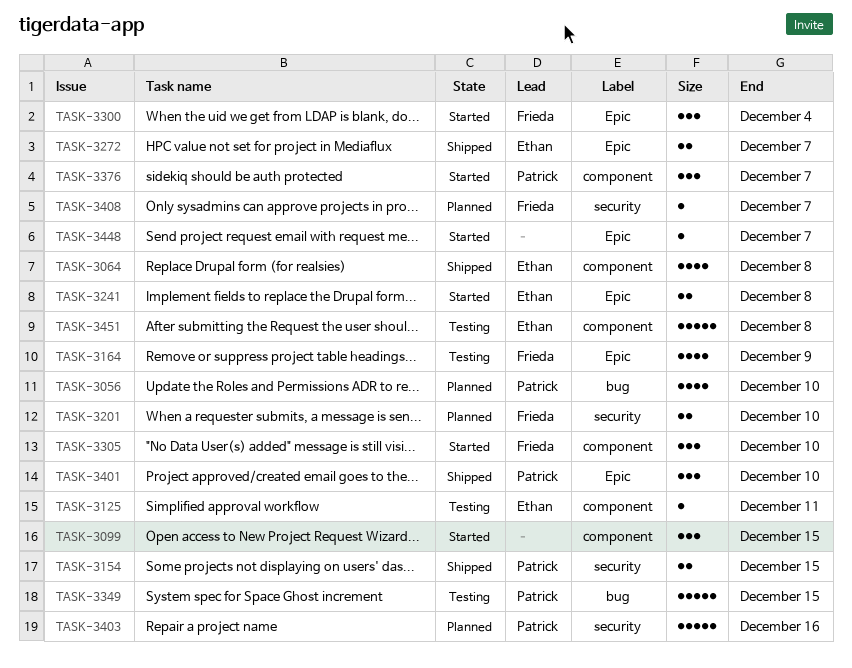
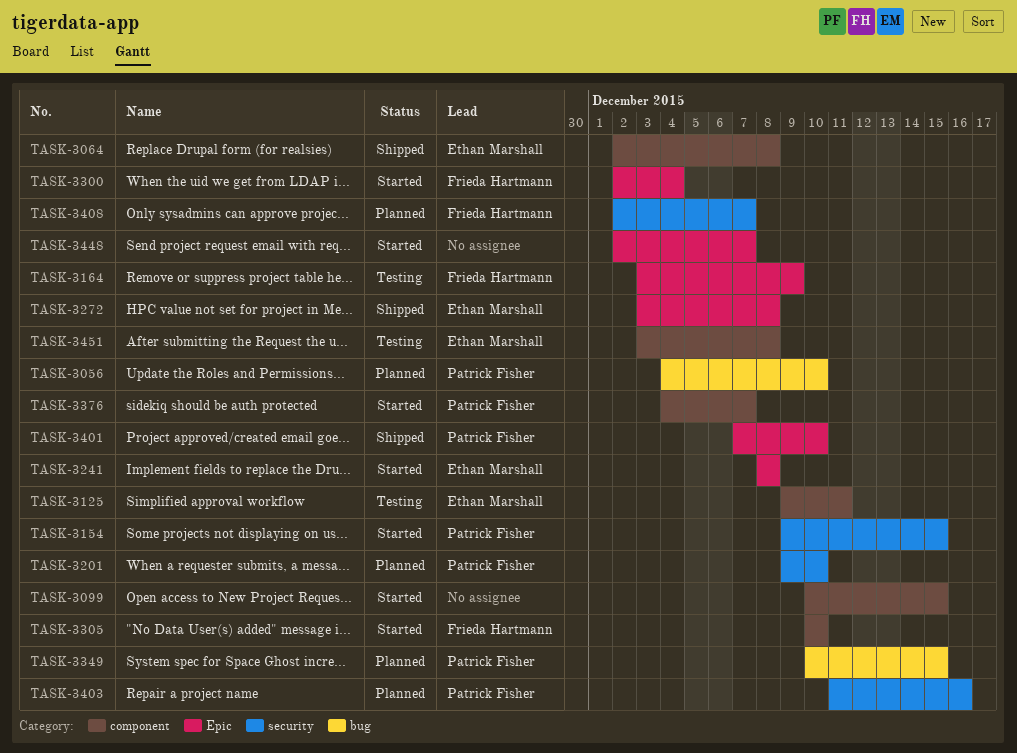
TASK-3154, status: Shipped -> Started
TASK-3201, owner: Frieda Hartmann -> Patrick Fisher
TASK-3272, due: Dec 7 -> Dec 8
TASK-3349, status: Testing -> Planned

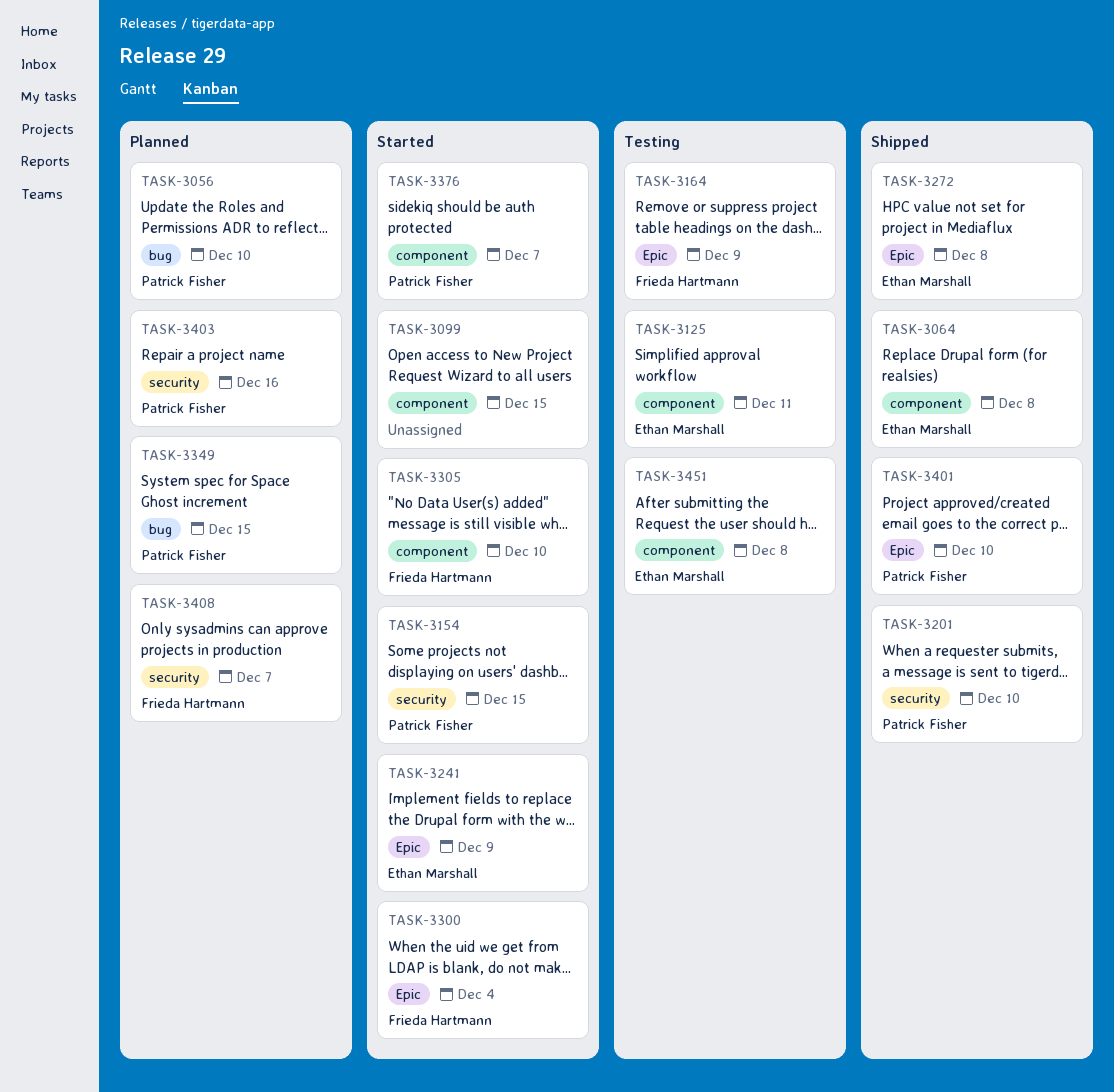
TASK-3201, status: Planned -> Shipped
TASK-3241, due: Dec 8 -> Dec 9
TASK-3448: present -> none

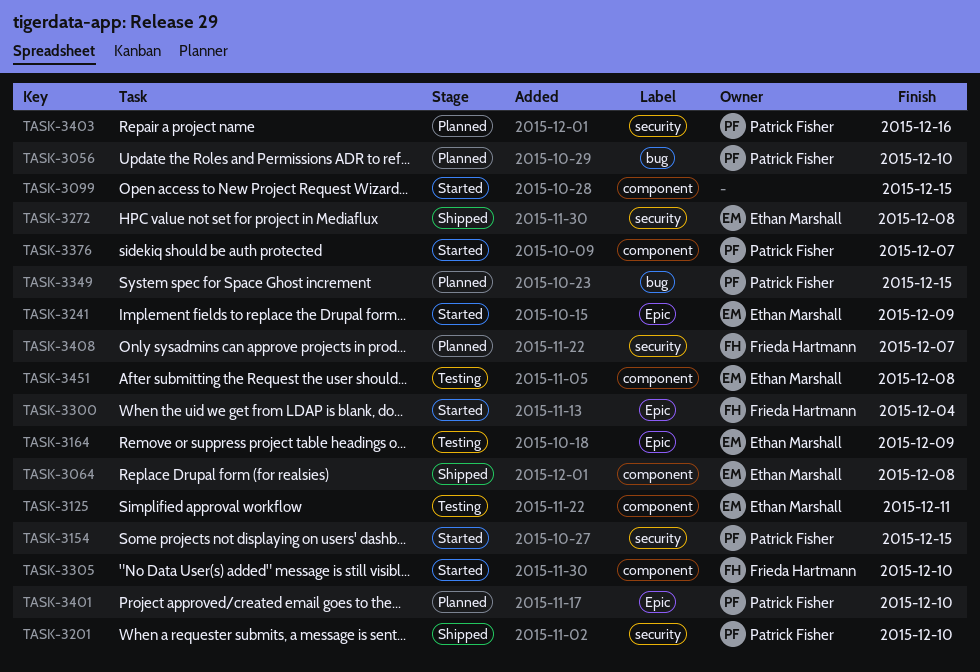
TASK-3164, owner: Frieda Hartmann -> Ethan Marshall
TASK-3272, label: Epic -> security
TASK-3401, status: Shipped -> Planned

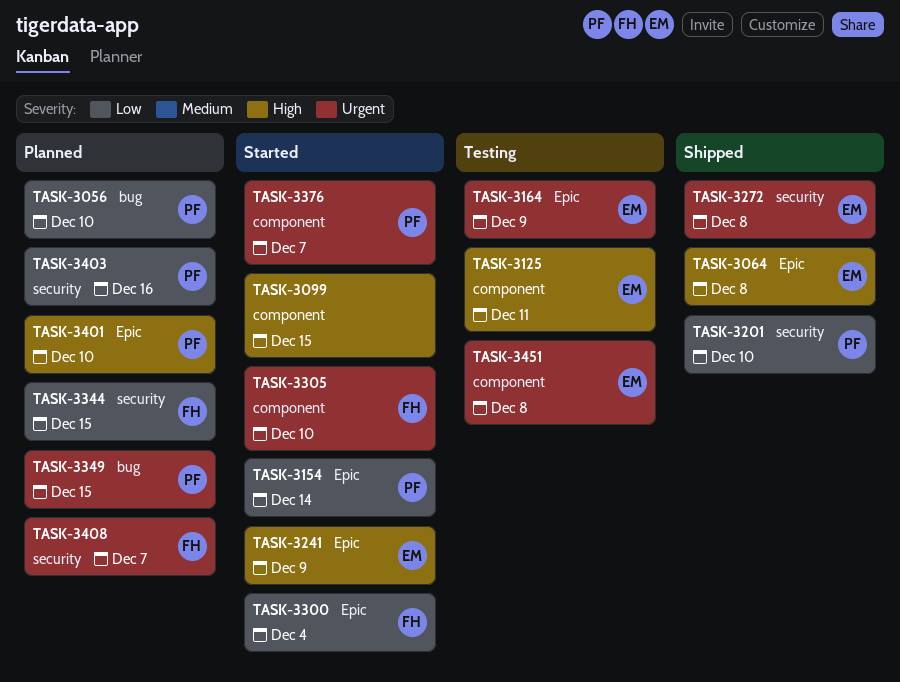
TASK-3064, label: component -> Epic
TASK-3154, label: security -> Epic
TASK-3154, due: Dec 15 -> Dec 14
TASK-3344: none -> present

